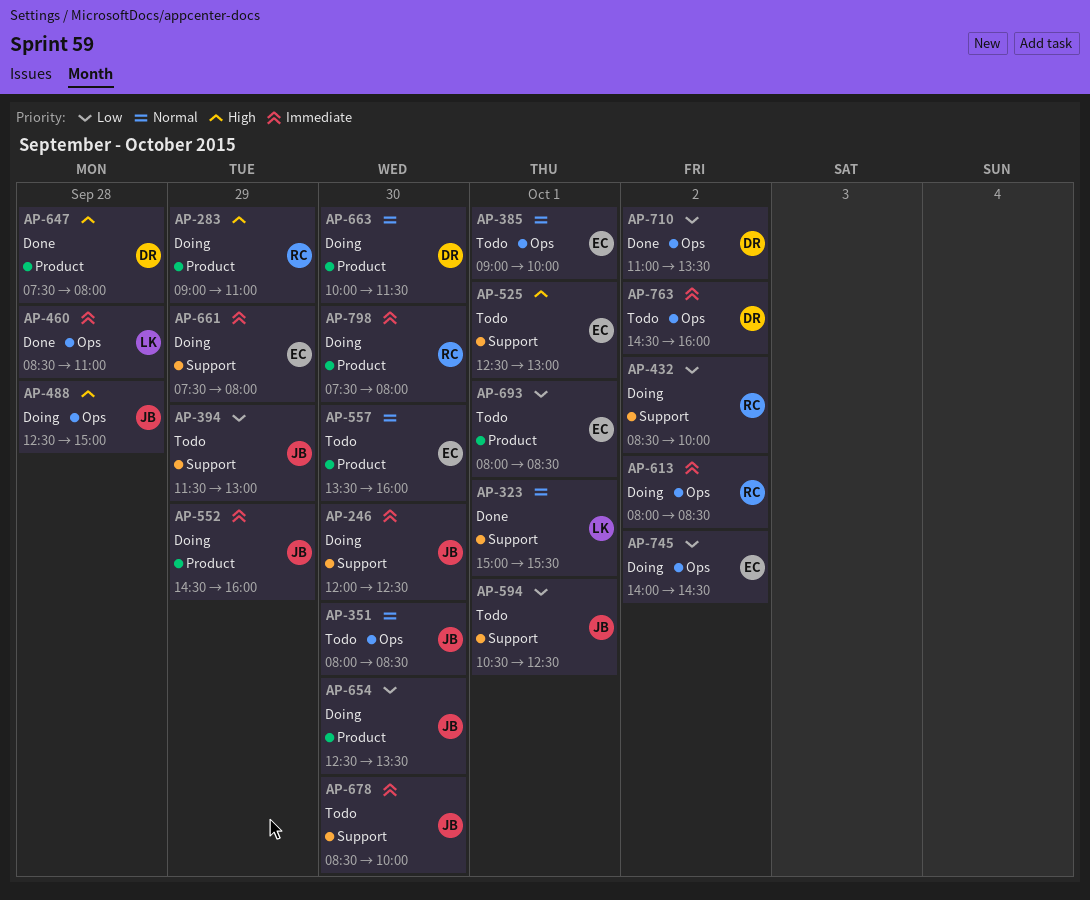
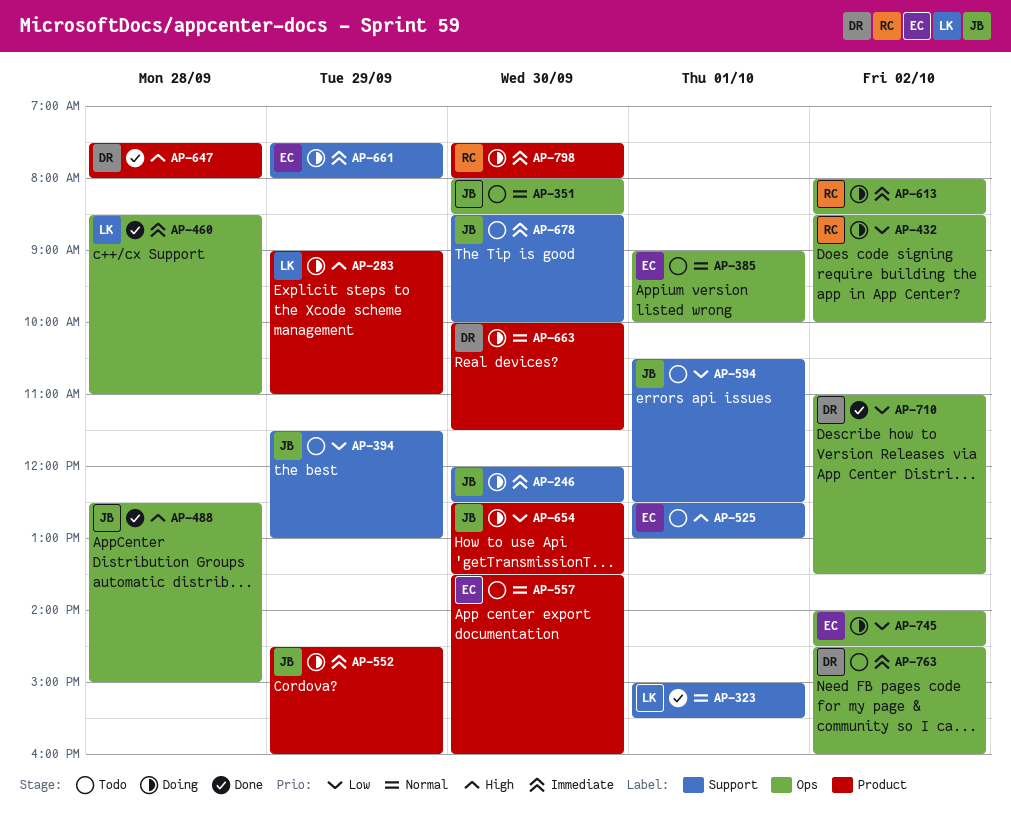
AP-283, owner: RC -> LK
AP-432, label: Support -> Ops
AP-488, status: Doing -> Done
AP-693: present -> none

